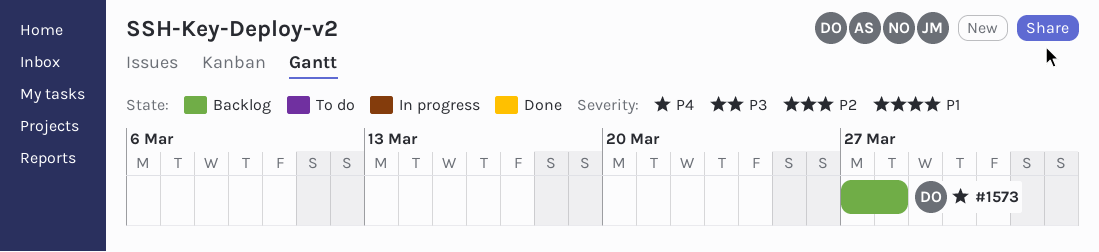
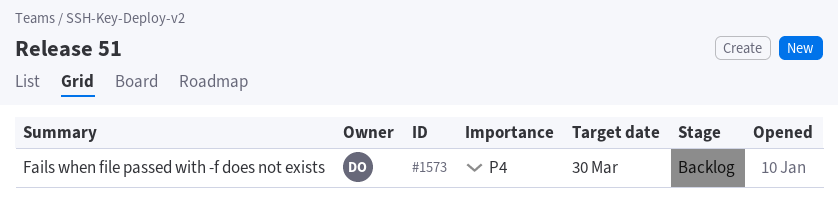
#1573, due: Mar 28 -> Mar 30

